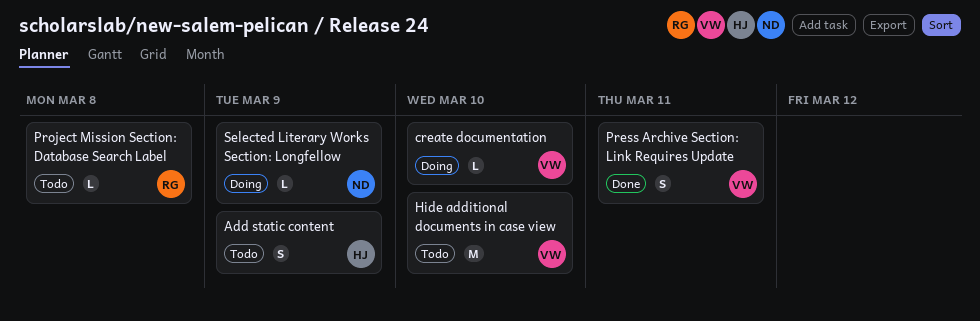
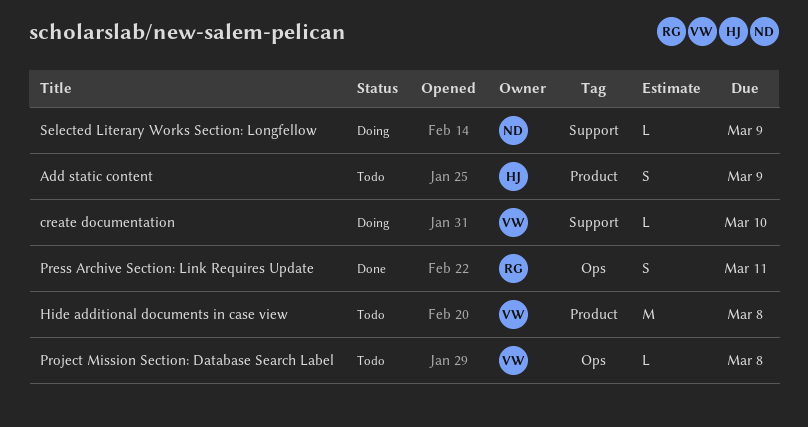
Hide additional documents in case view, due: Mar 10 -> Mar 8
Press Archive Section: Link Requires Update, owner: VW -> RG
Project Mission Section: Database Search Label, owner: RG -> VW

